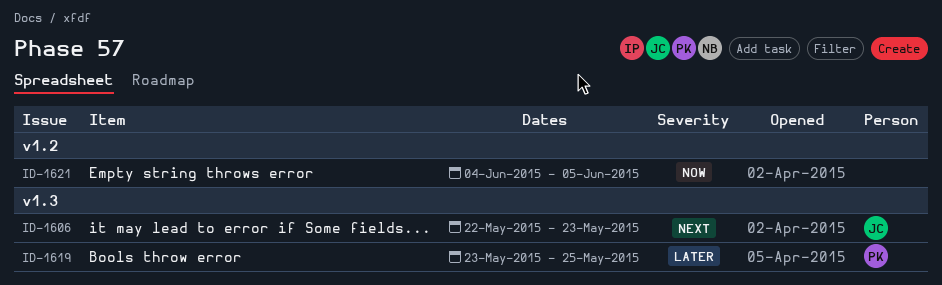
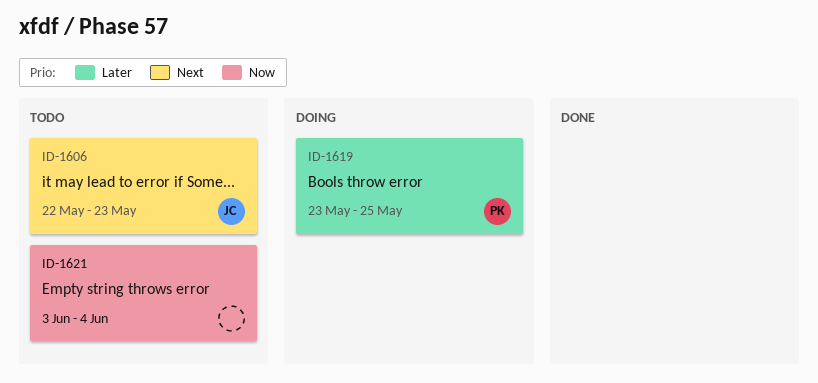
ID-1621, start: Jun 4 -> Jun 3
ID-1621, due: Jun 5 -> Jun 4

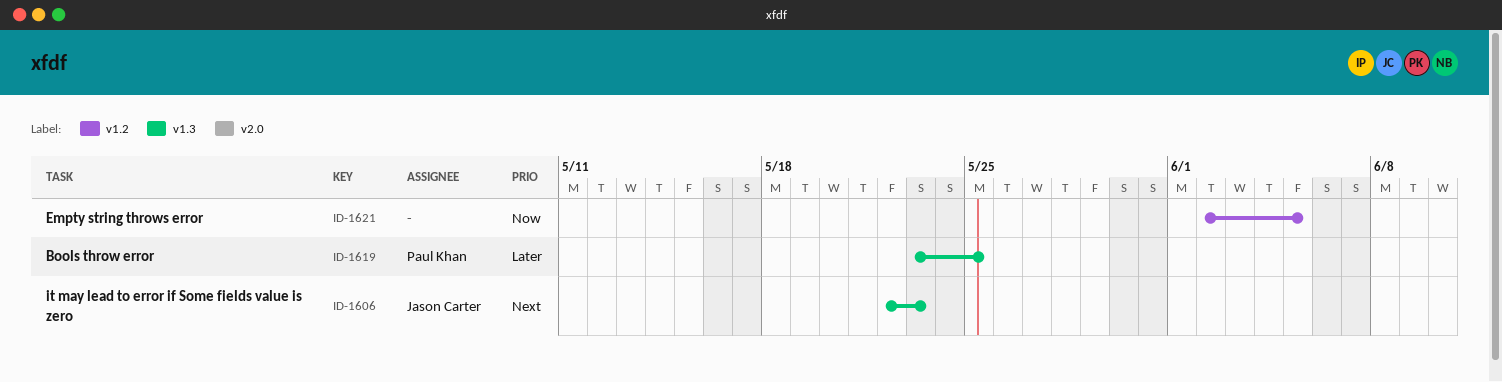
ID-1621, start: Jun 3 -> Jun 2
ID-1621, due: Jun 4 -> Jun 5

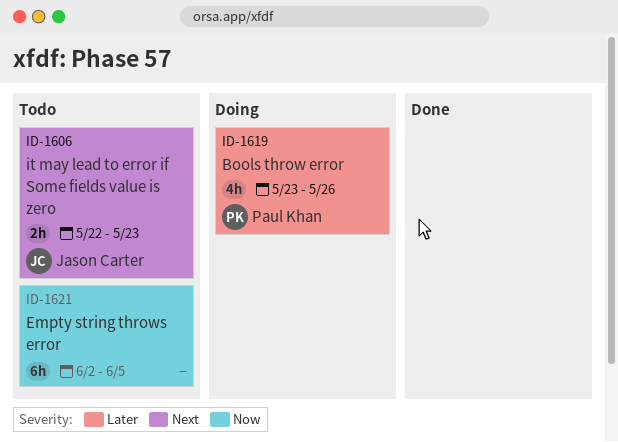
ID-1619, due: May 25 -> May 26

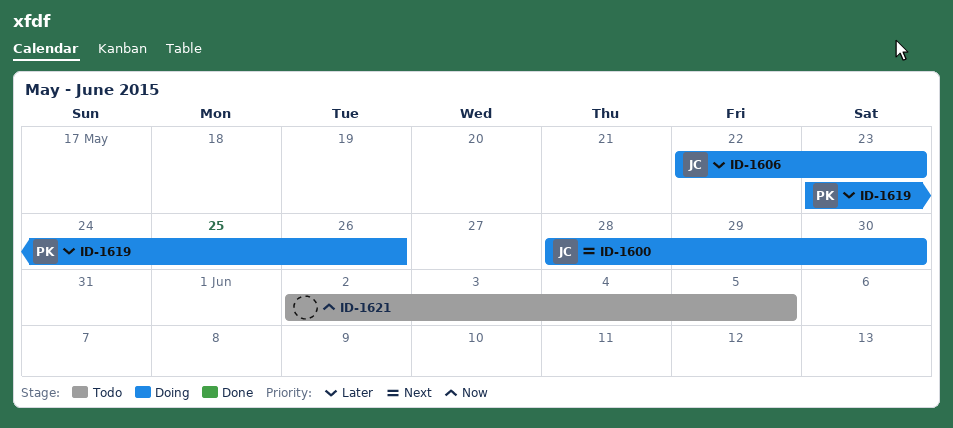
ID-1600: none -> present
ID-1606, status: Todo -> Doing
ID-1606, priority: Next -> Later

